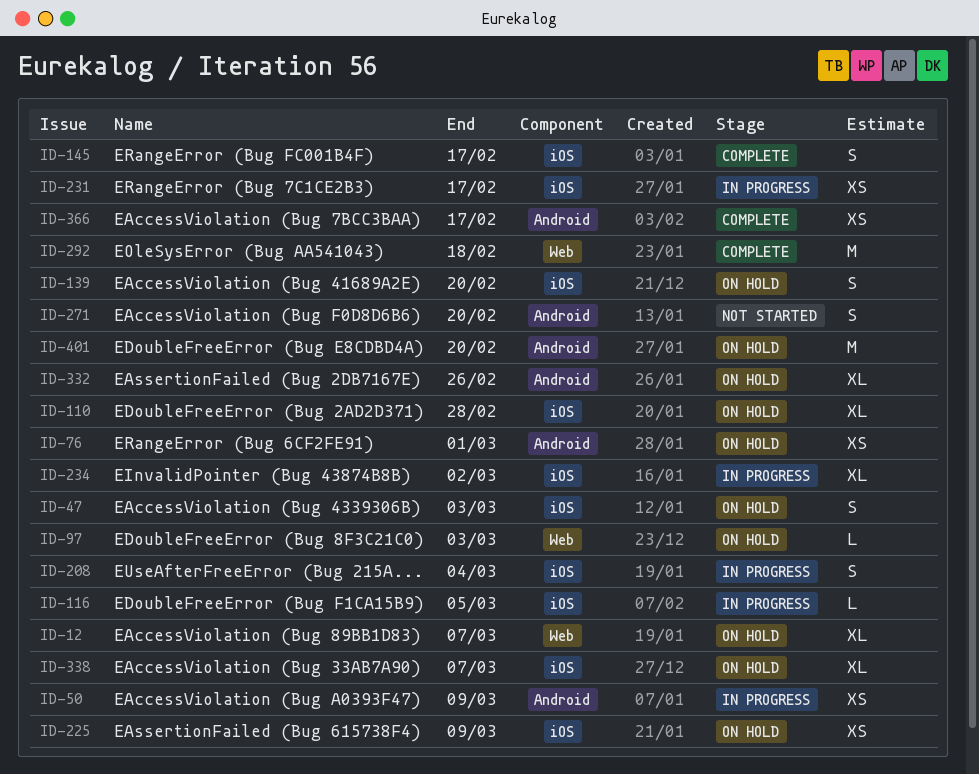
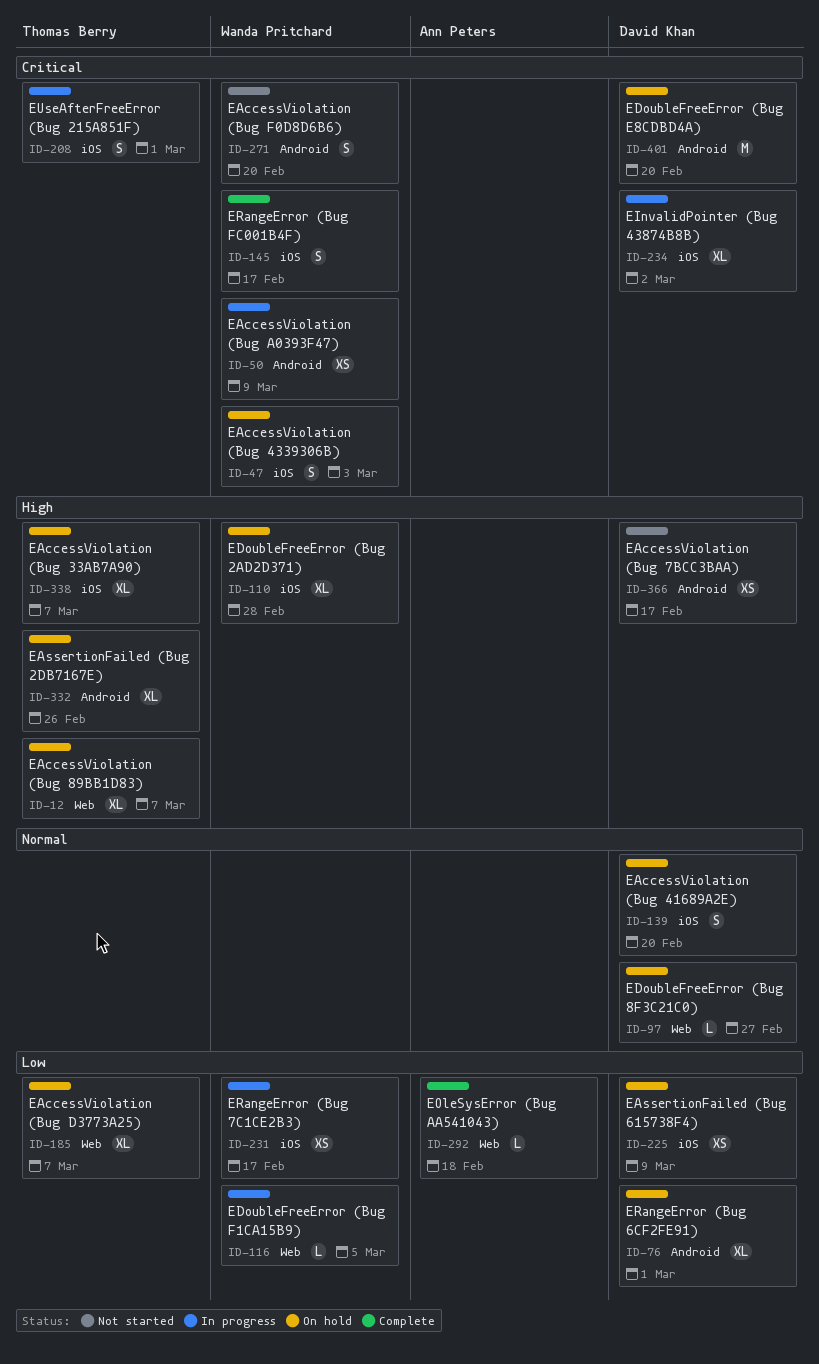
ID-76, estimate: XS -> XL
ID-97, due: Mar 3 -> Feb 27
ID-116, label: iOS -> Web
ID-185: none -> present
ID-208, due: Mar 4 -> Mar 1
ID-292, estimate: M -> L
ID-366, status: Complete -> Not started

